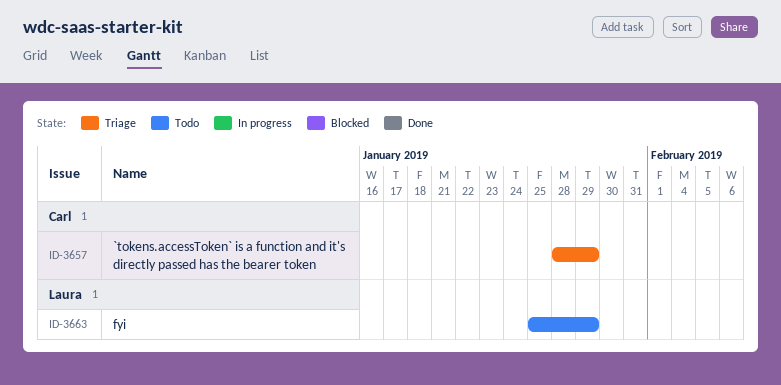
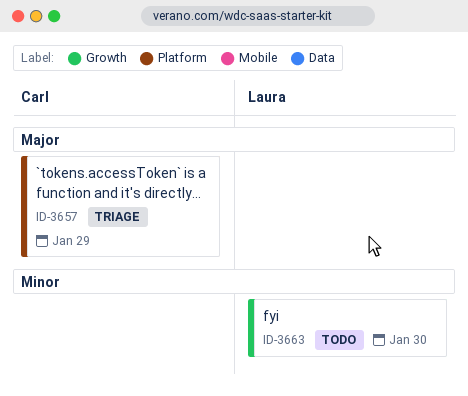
ID-3663, due: Jan 29 -> Jan 30

